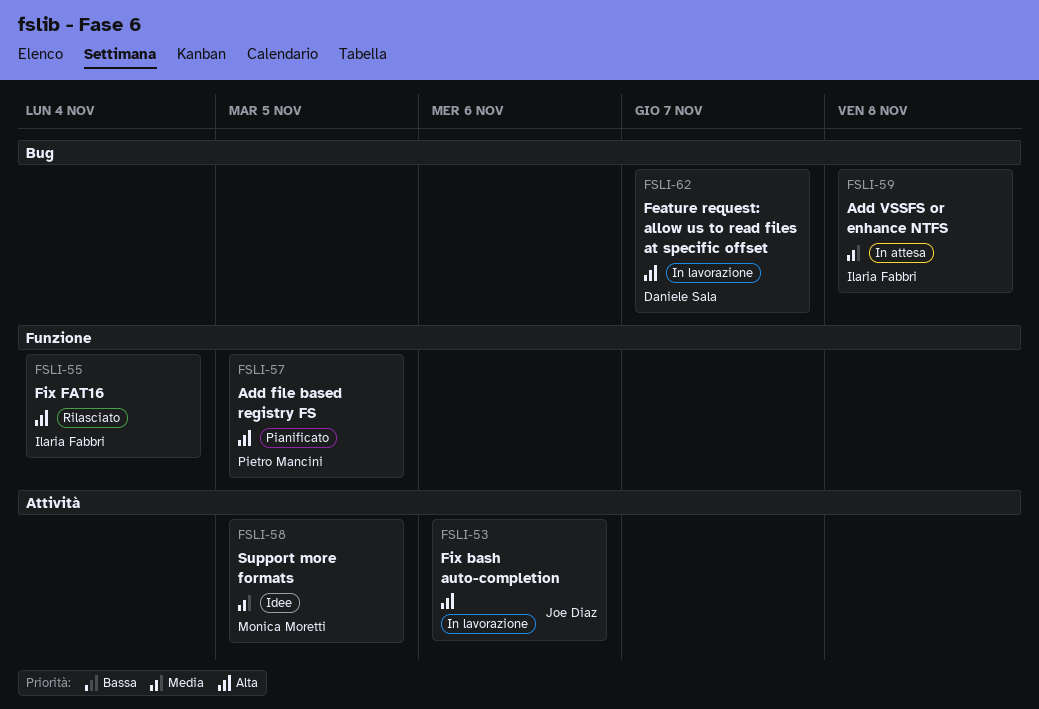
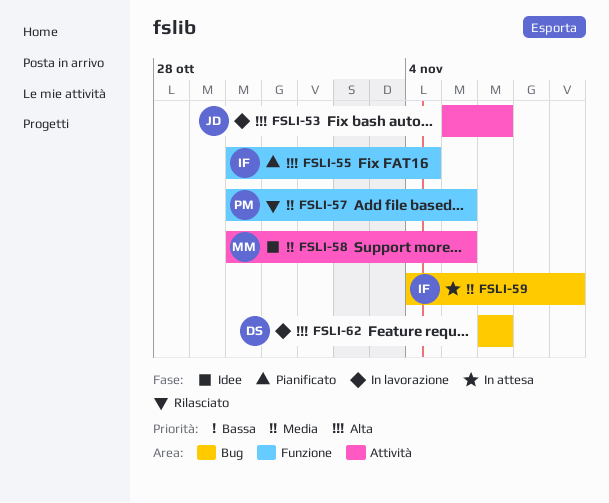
FSLI-55, status: Rilasciato -> Pianificato
FSLI-57, status: Pianificato -> Rilasciato
FSLI-57, priority: Alta -> Media
FSLI-62, due: Nov 7 -> Nov 6

